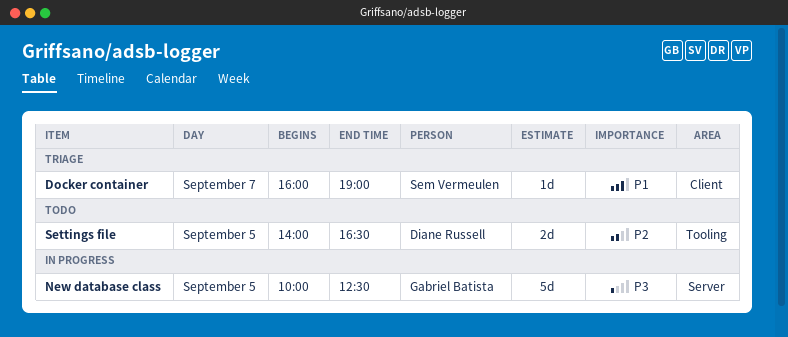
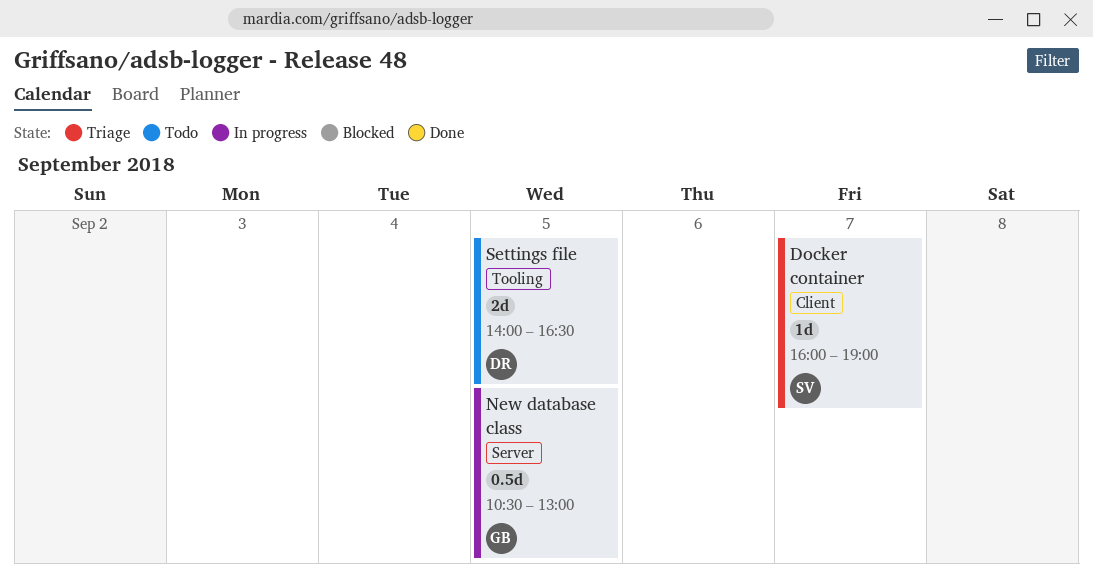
New database class, estimate: 5d -> 0.5d
New database class, begins: 10:00 -> 10:30
New database class, ends: 12:30 -> 13:00

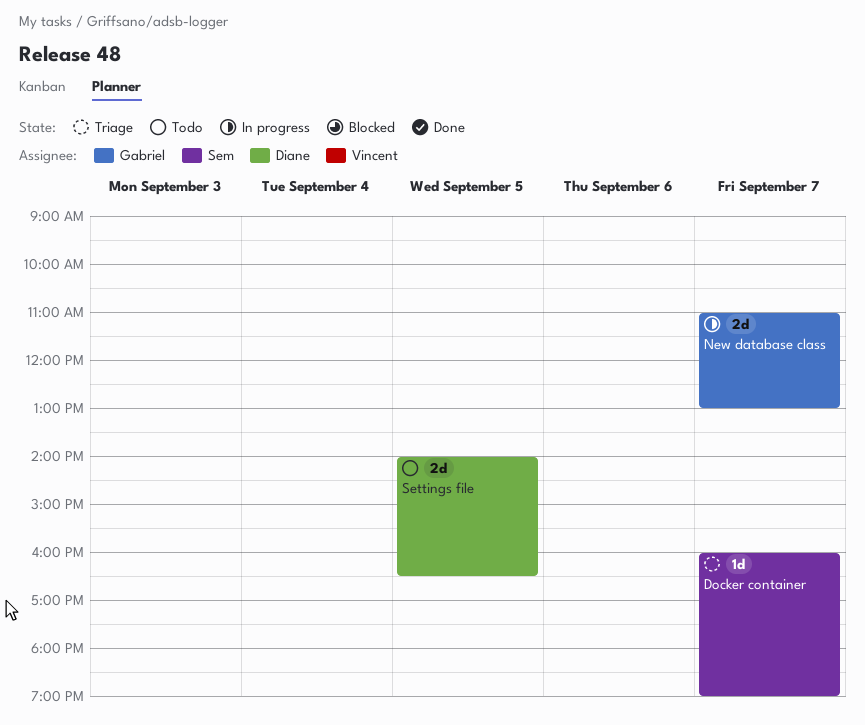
New database class, estimate: 0.5d -> 2d
New database class, day: Sep 5 -> Sep 7
New database class, begins: 10:30 -> 11:00

